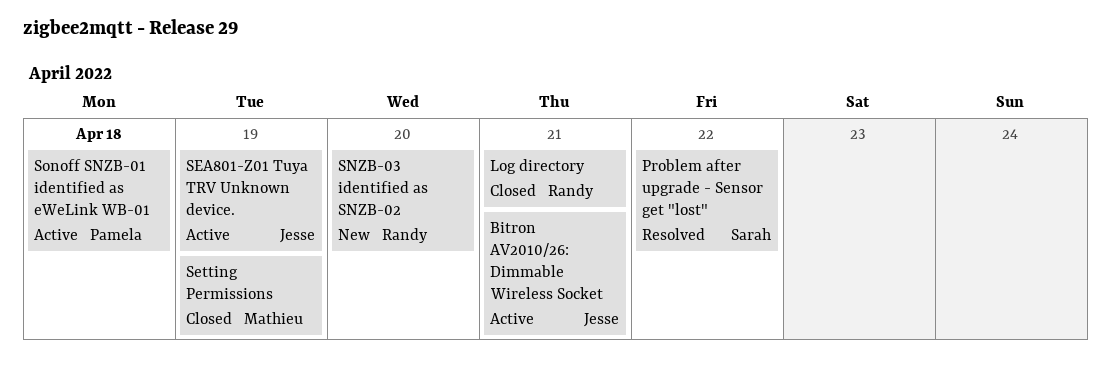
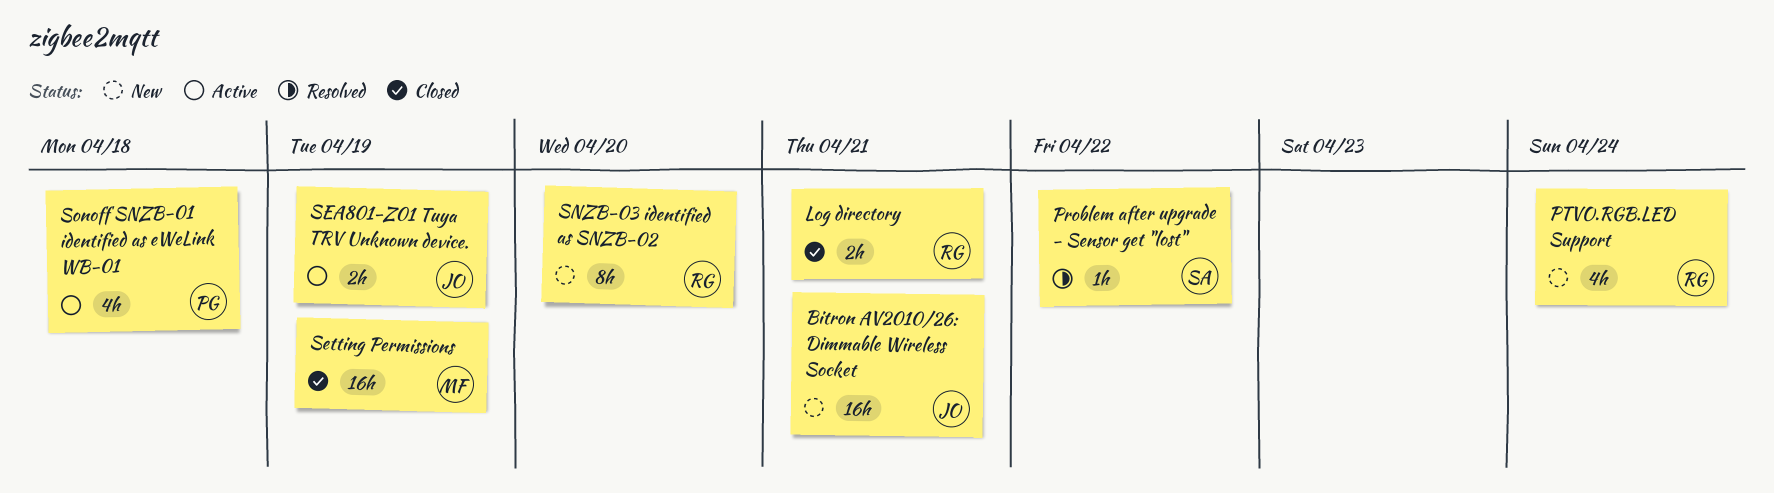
Bitron AV2010/26: Dimmable Wireless Socket, status: Active -> New
PTVO.RGB.LED Support: none -> present

